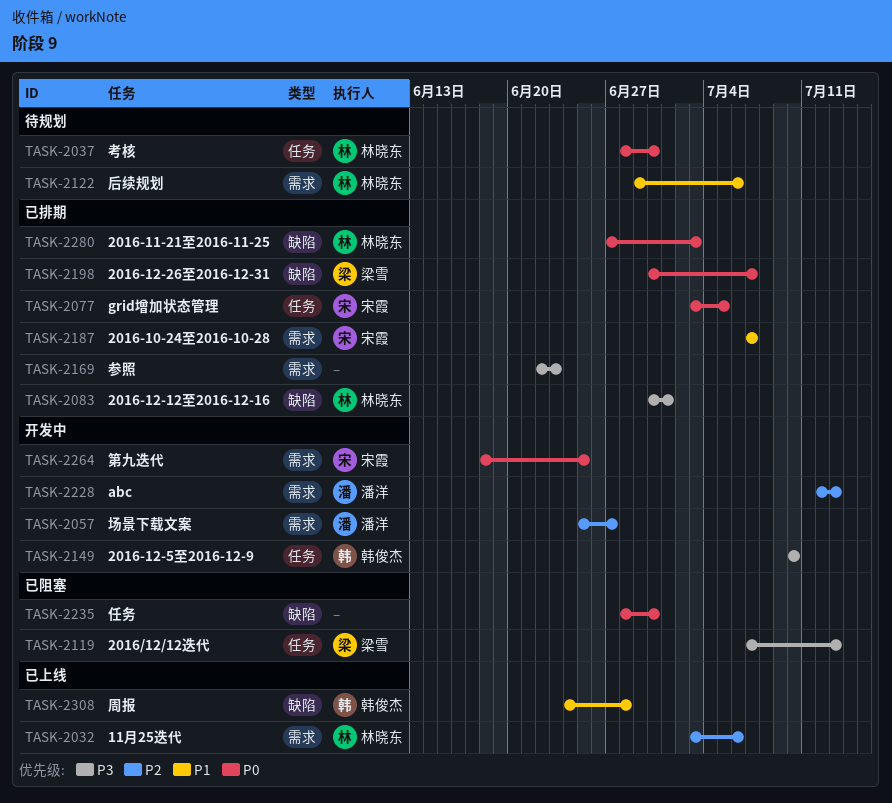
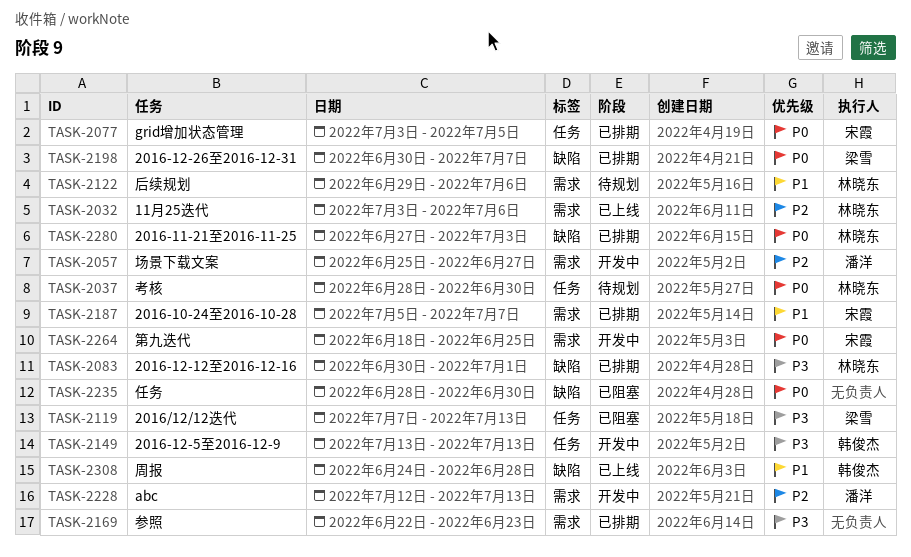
TASK-2149, start: Jul 10 -> Jul 13
TASK-2149, due: Jul 10 -> Jul 13
TASK-2187, start: Jul 7 -> Jul 5

